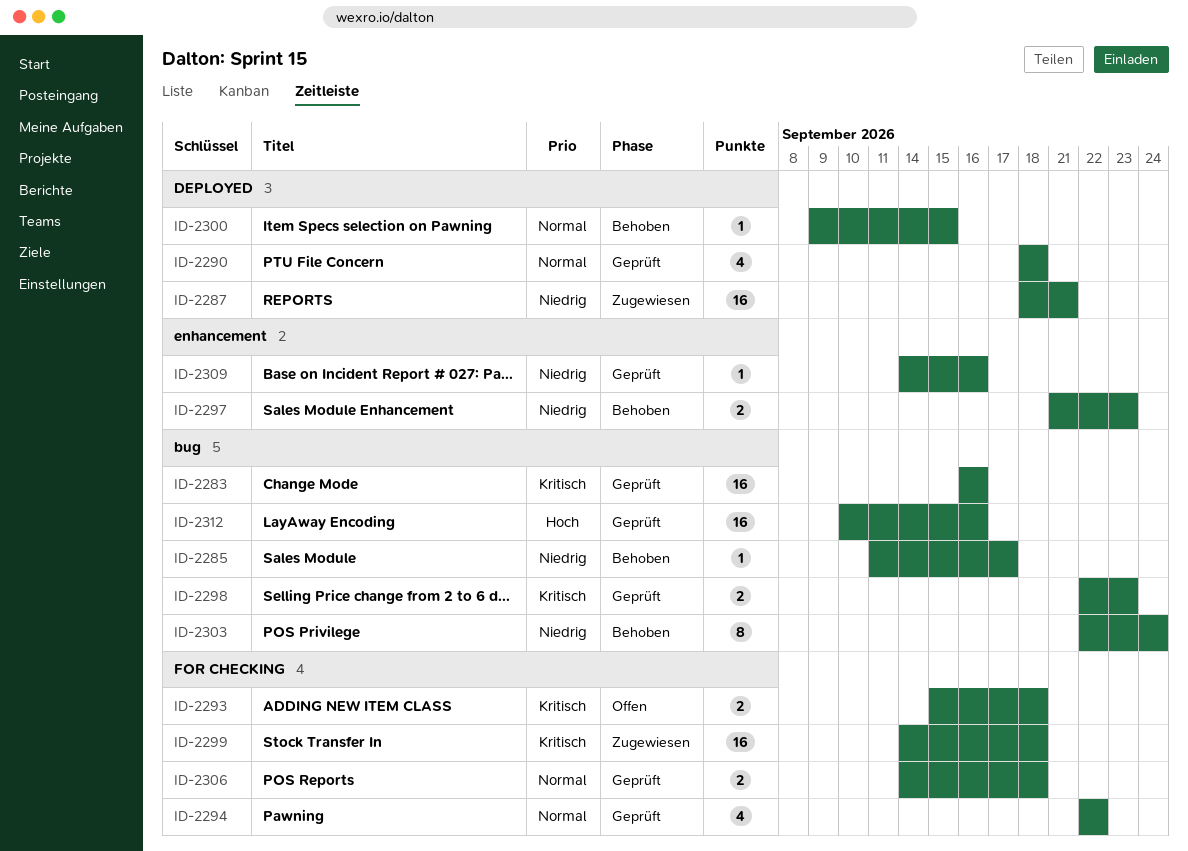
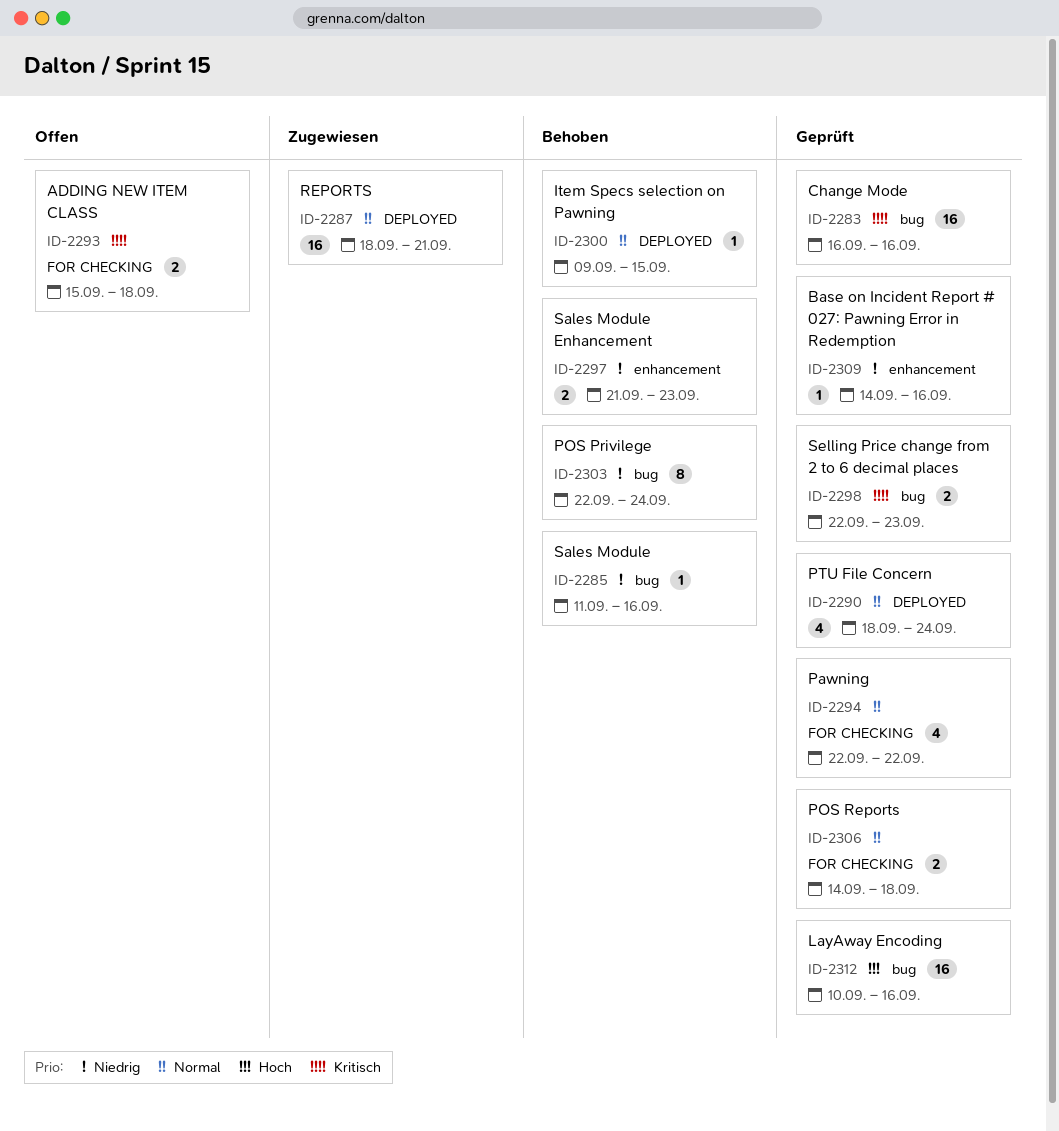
ID-2285, due: Sep 17 -> Sep 16
ID-2287, priority: Niedrig -> Normal
ID-2290, due: Sep 18 -> Sep 24
ID-2299: present -> none

